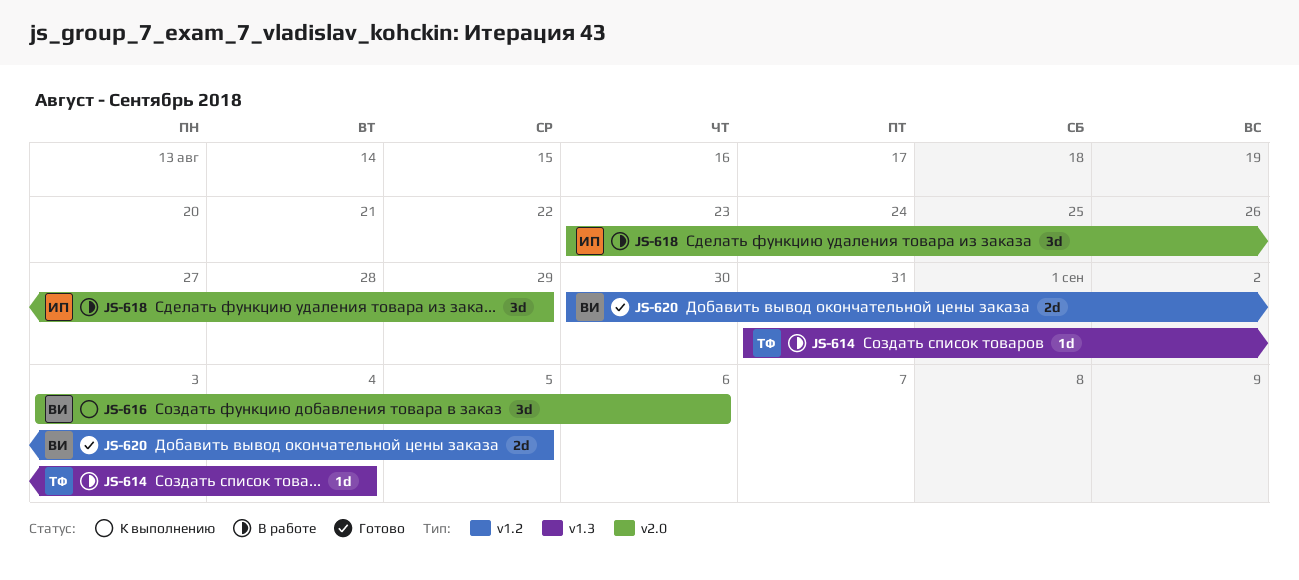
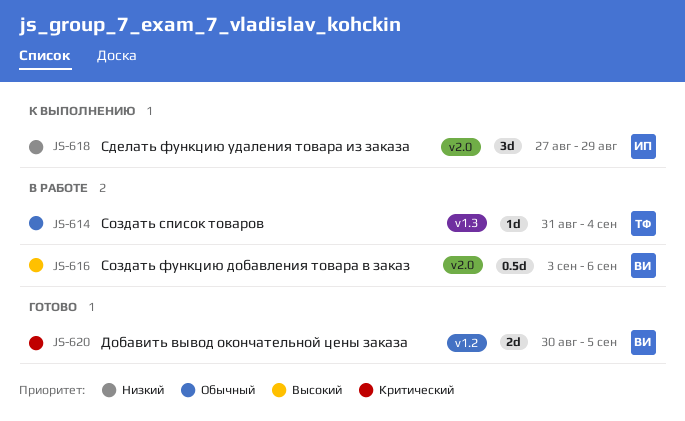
JS-616, status: К выполнению -> В работе
JS-616, estimate: 3d -> 0.5d
JS-618, status: В работе -> К выполнению
JS-618, start: Aug 23 -> Aug 27

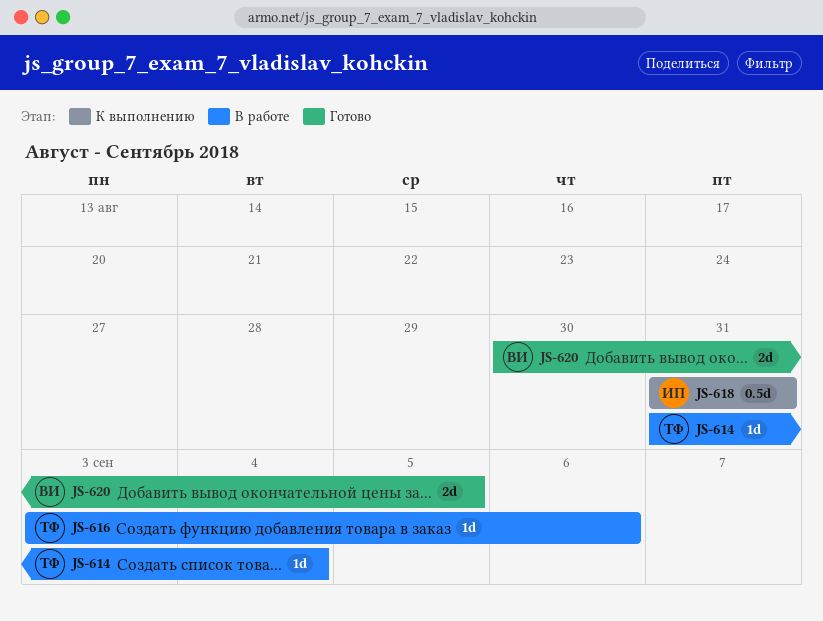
JS-616, owner: ВИ -> ТФ
JS-616, estimate: 0.5d -> 1d
JS-618, estimate: 3d -> 0.5d
JS-618, start: Aug 27 -> Aug 31
JS-618, due: Aug 29 -> Aug 31

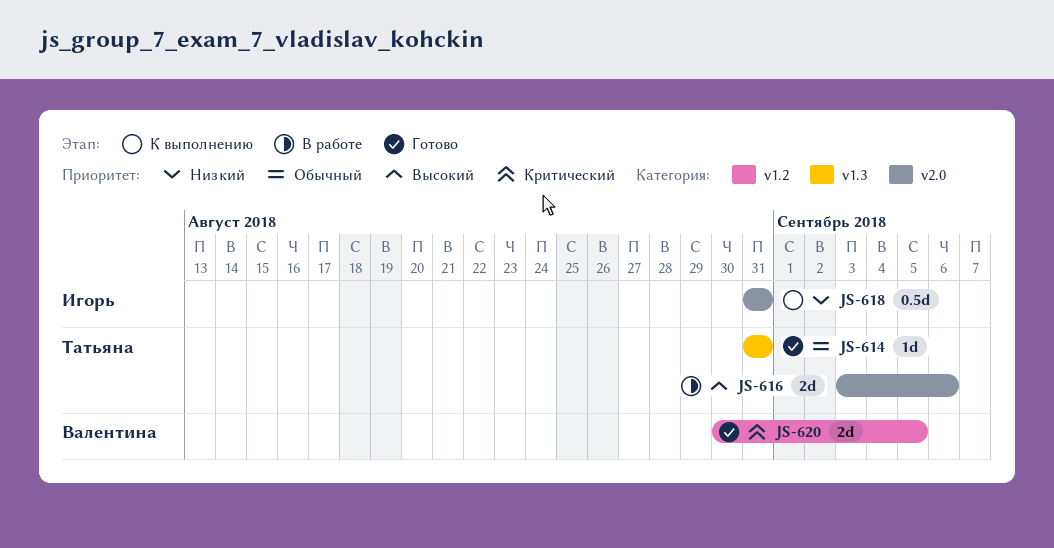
JS-614, status: В работе -> Готово
JS-614, due: Sep 4 -> Aug 31
JS-616, estimate: 1d -> 2d

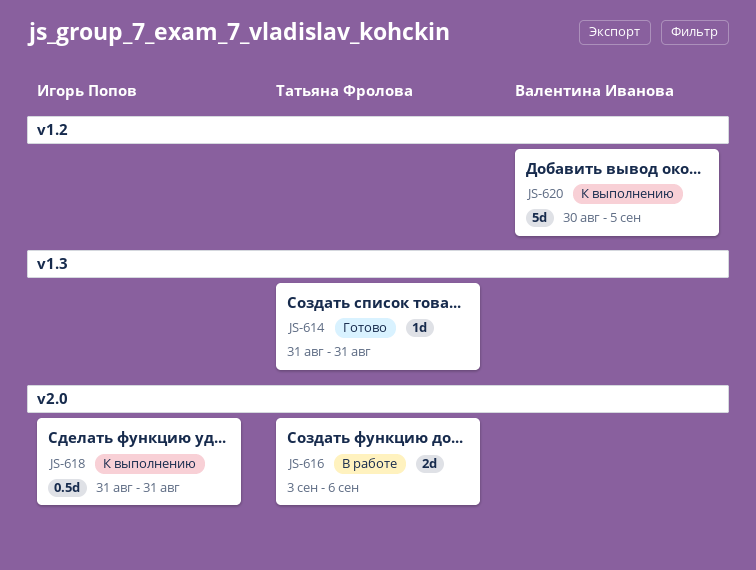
JS-620, status: Готово -> К выполнению
JS-620, estimate: 2d -> 5d

